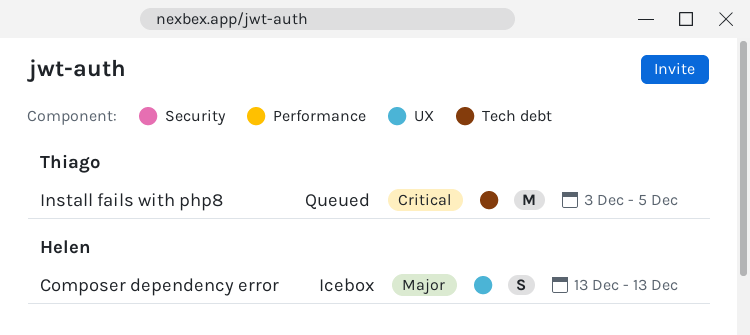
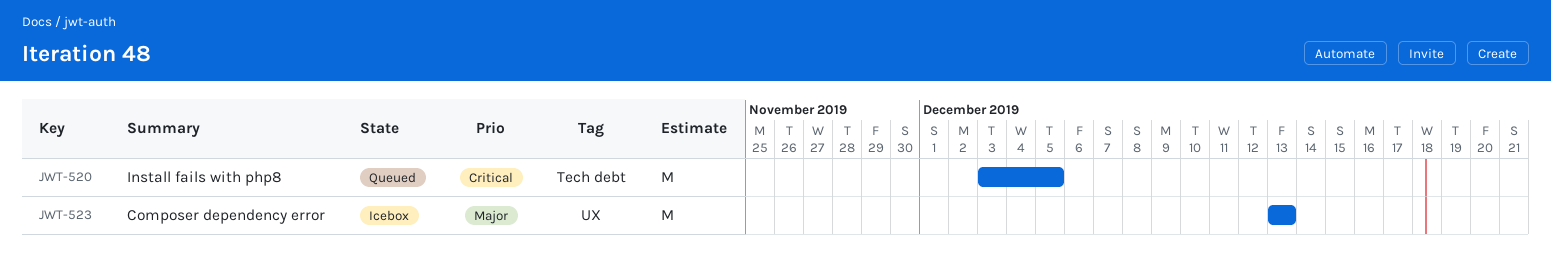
Composer dependency error, estimate: S -> M

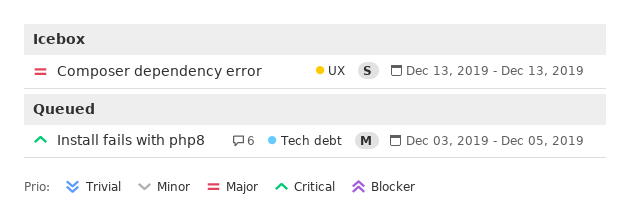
Composer dependency error, estimate: M -> S

